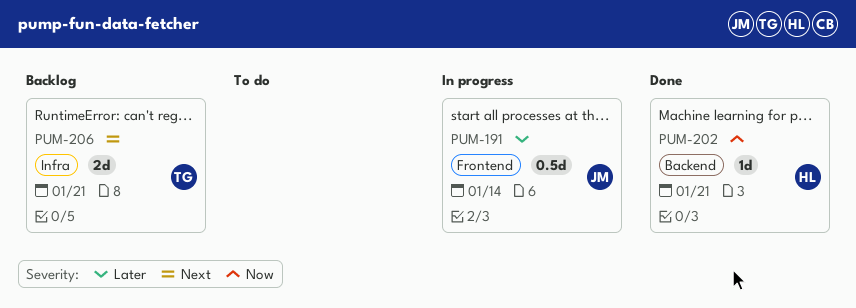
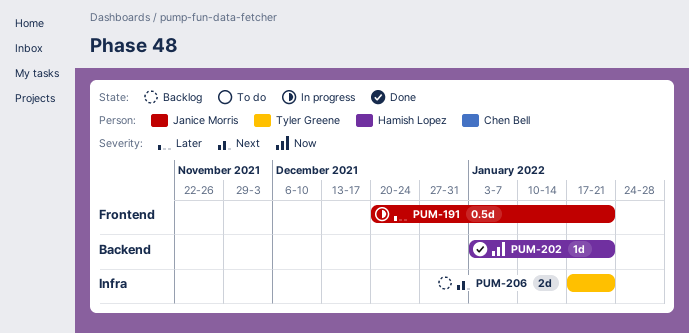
PUM-191, due: Jan 14 -> Jan 21

